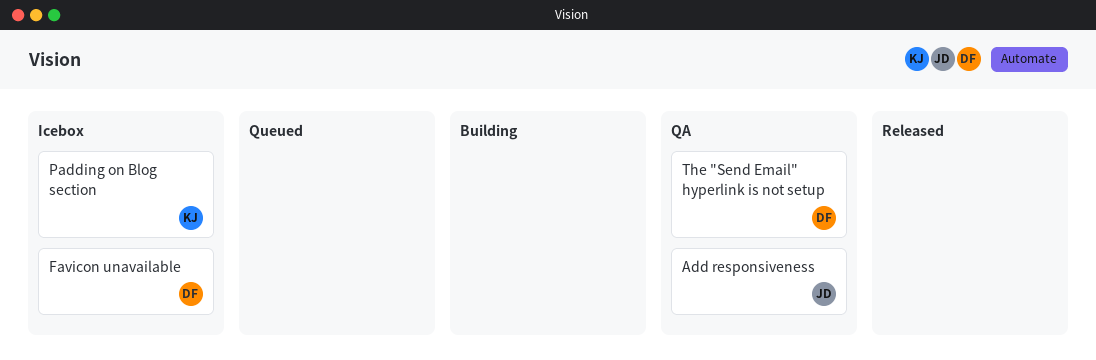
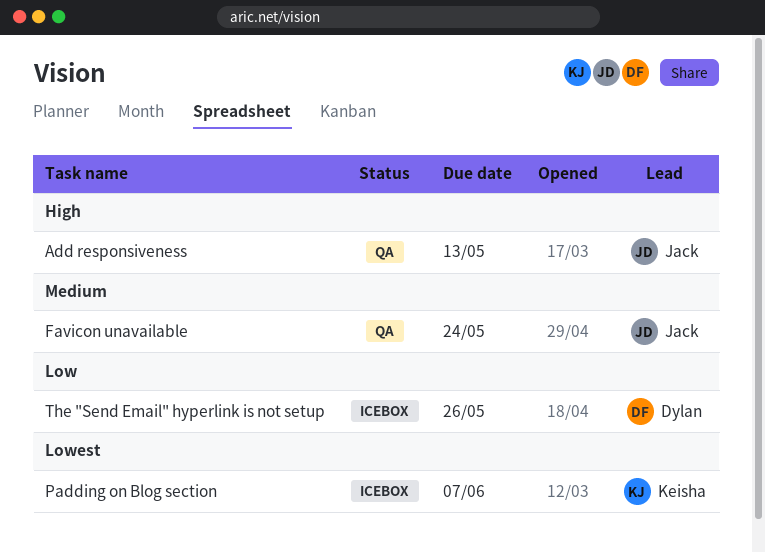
Favicon unavailable, status: Icebox -> QA
Favicon unavailable, owner: Dylan -> Jack
The "Send Email" hyperlink is not setup, status: QA -> Icebox

